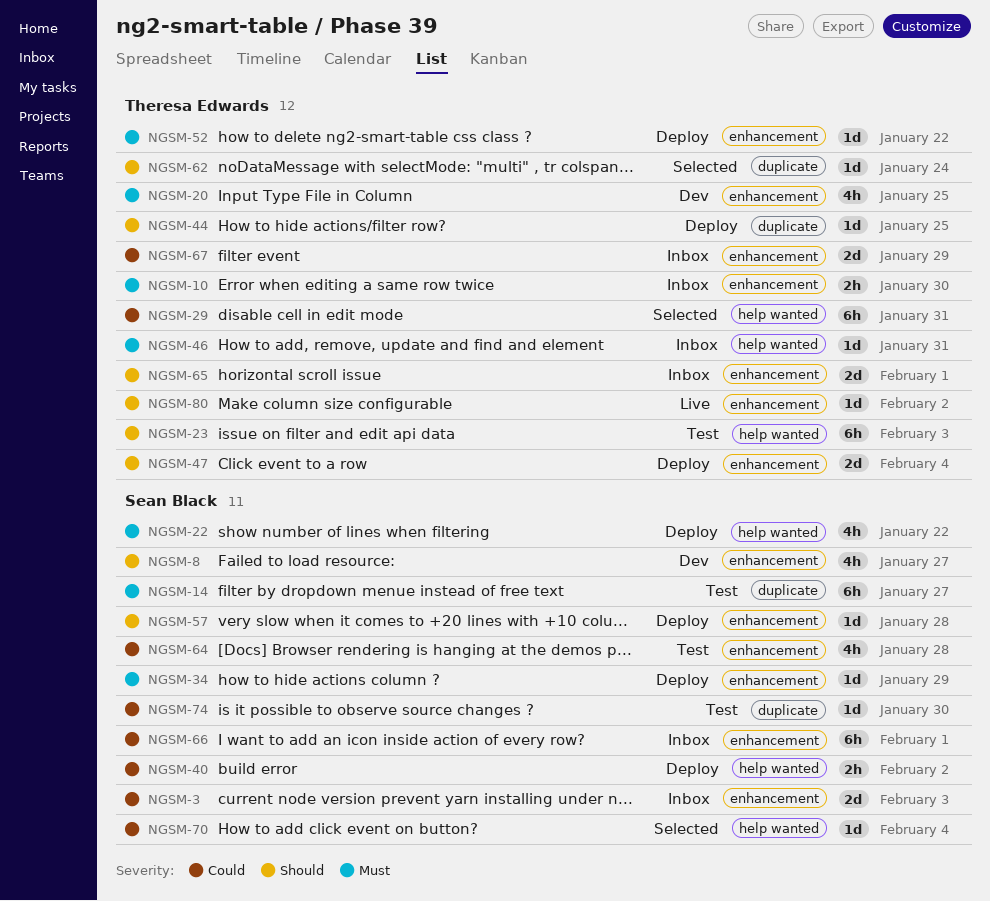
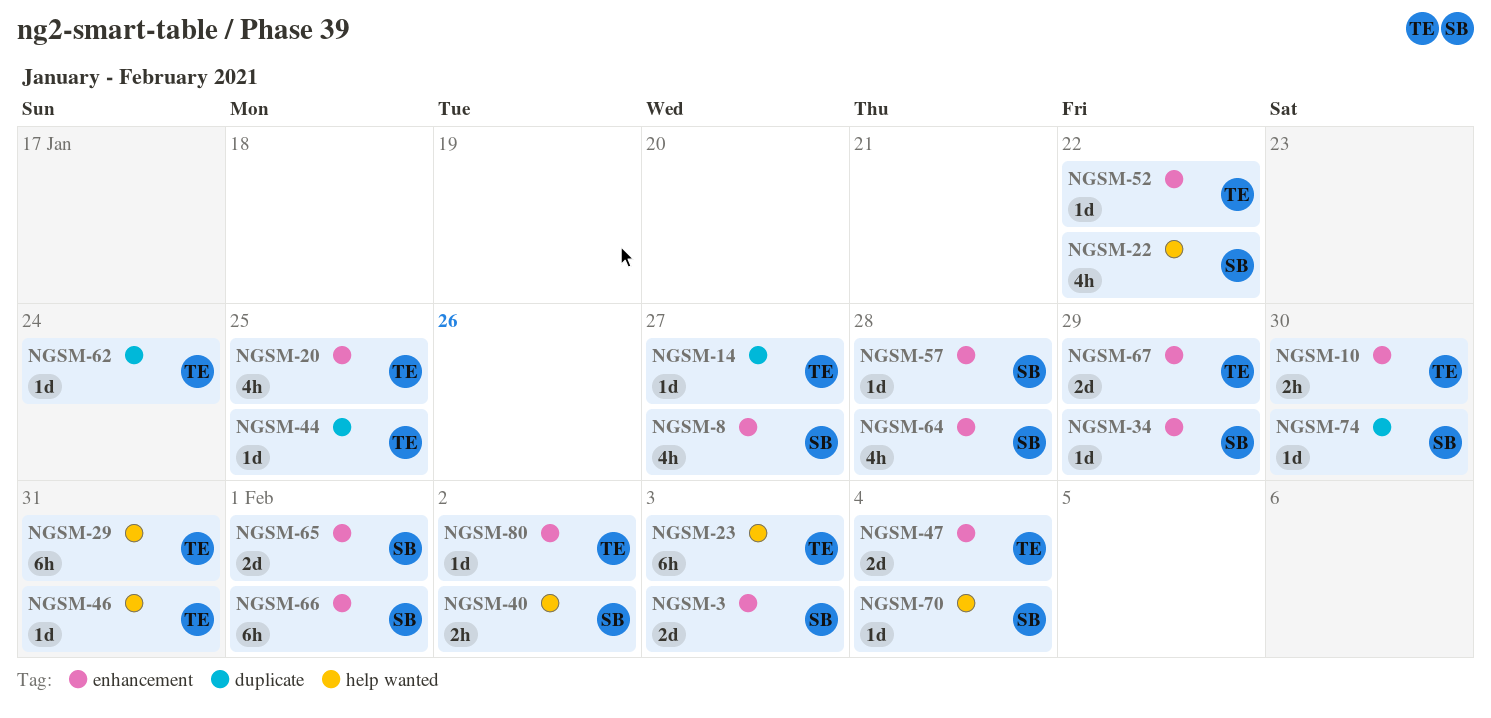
NGSM-14, owner: Sean Black -> Theresa Edwards
NGSM-14, estimate: 6h -> 1d
NGSM-65, owner: Theresa Edwards -> Sean Black

